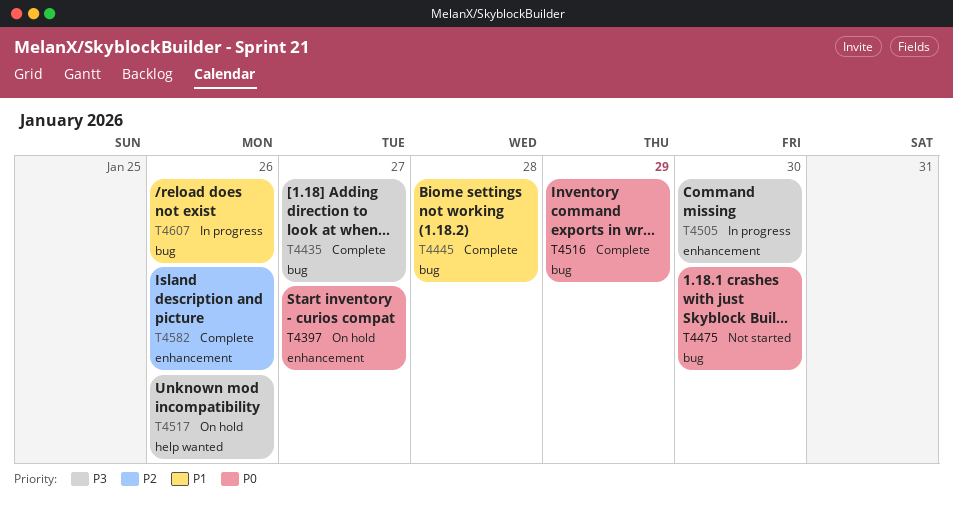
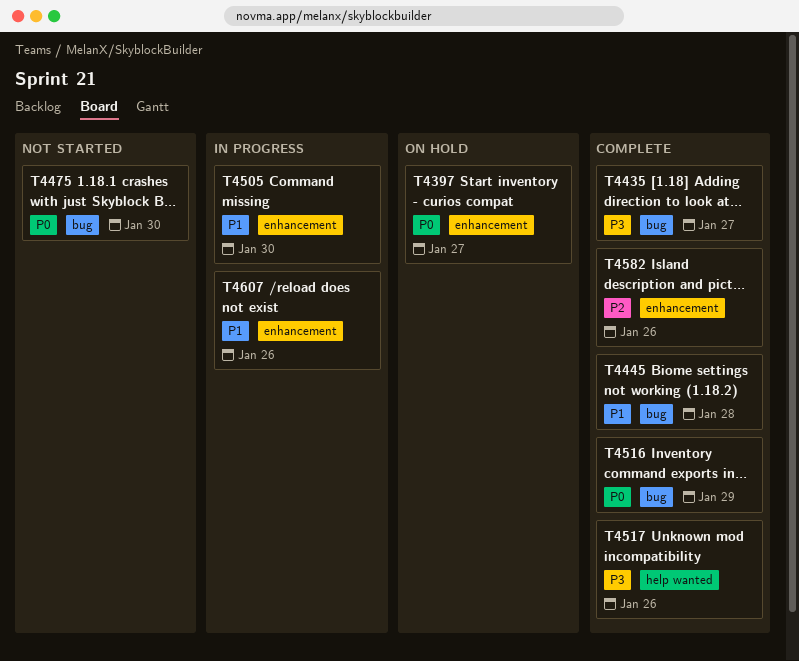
T4505, priority: P3 -> P1
T4517, status: On hold -> Complete
T4607, label: bug -> enhancement

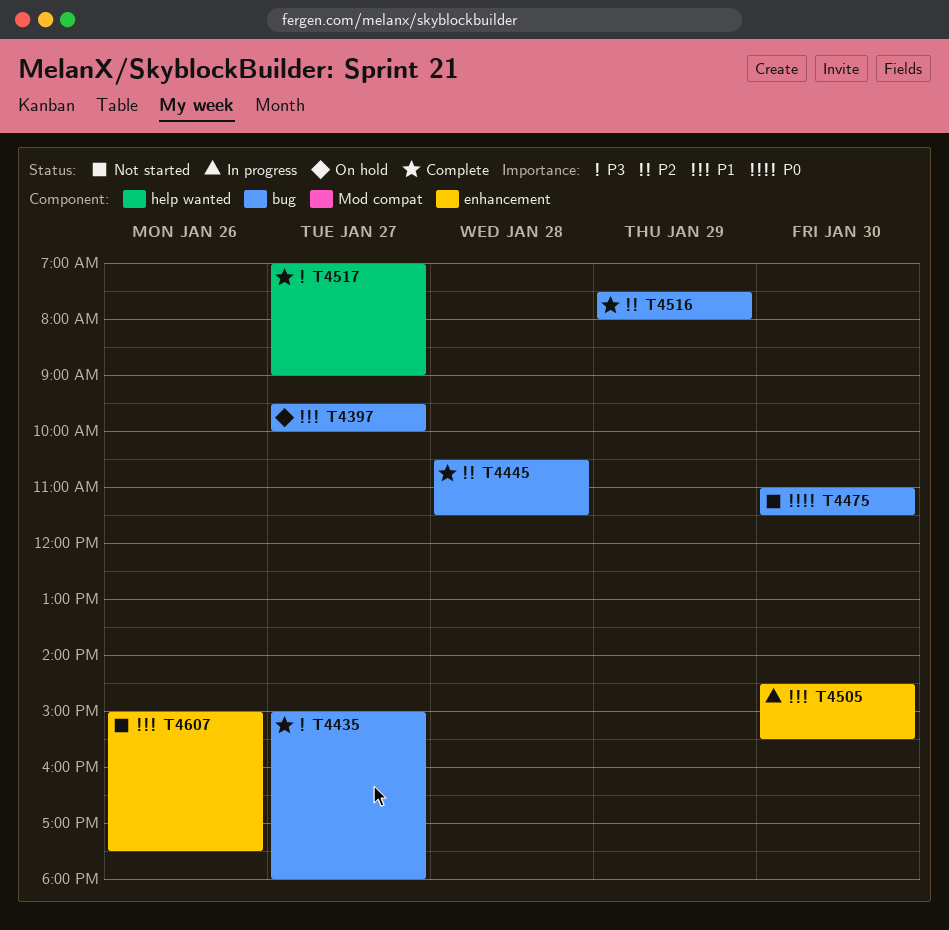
T4397, priority: P0 -> P1
T4397, label: enhancement -> bug
T4445, priority: P1 -> P2
T4516, priority: P0 -> P2
T4517, day: Jan 26 -> Jan 27
T4582: present -> none
T4607, status: In progress -> Not started

